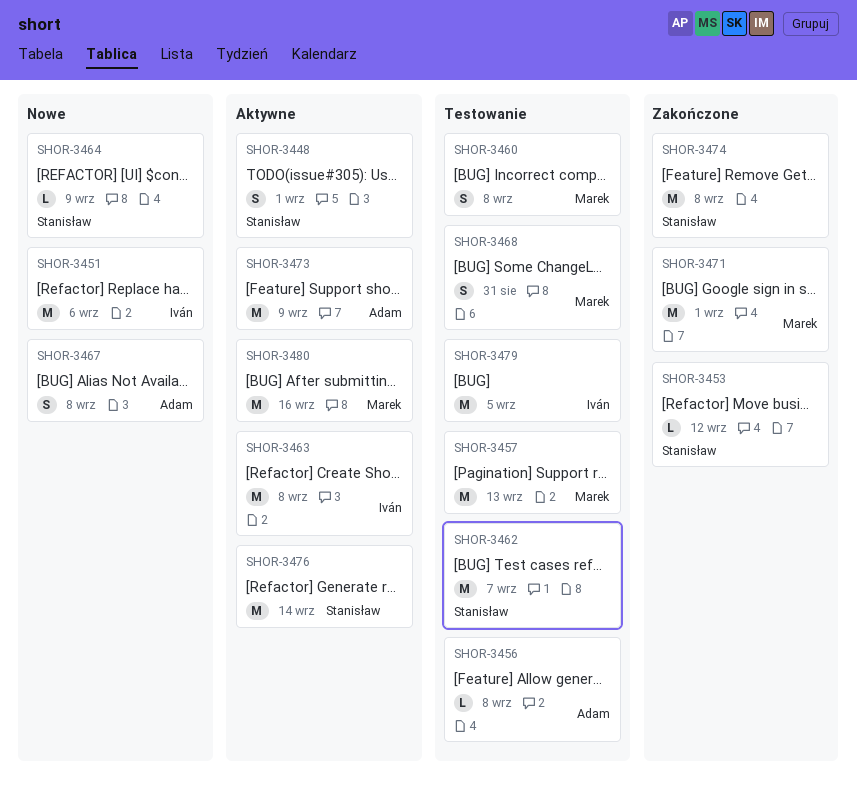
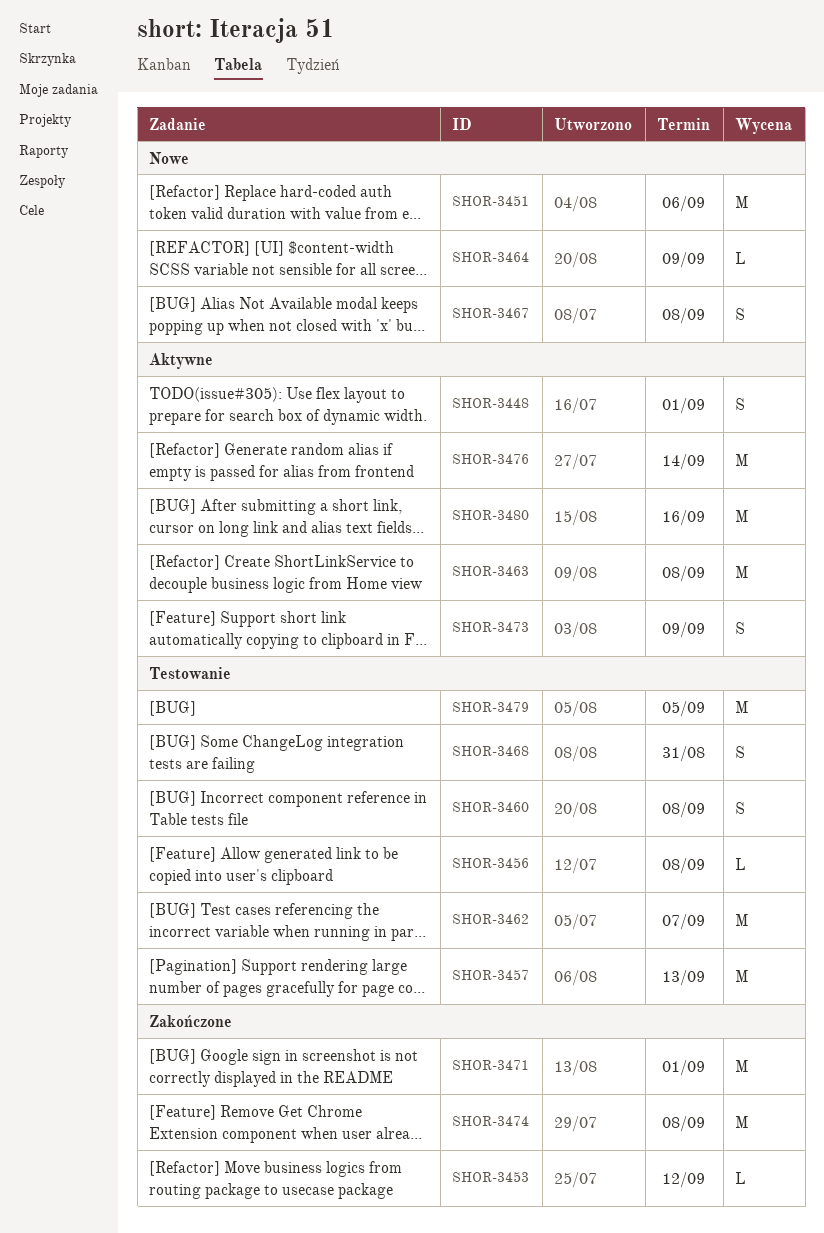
SHOR-3473, estimate: M -> S

